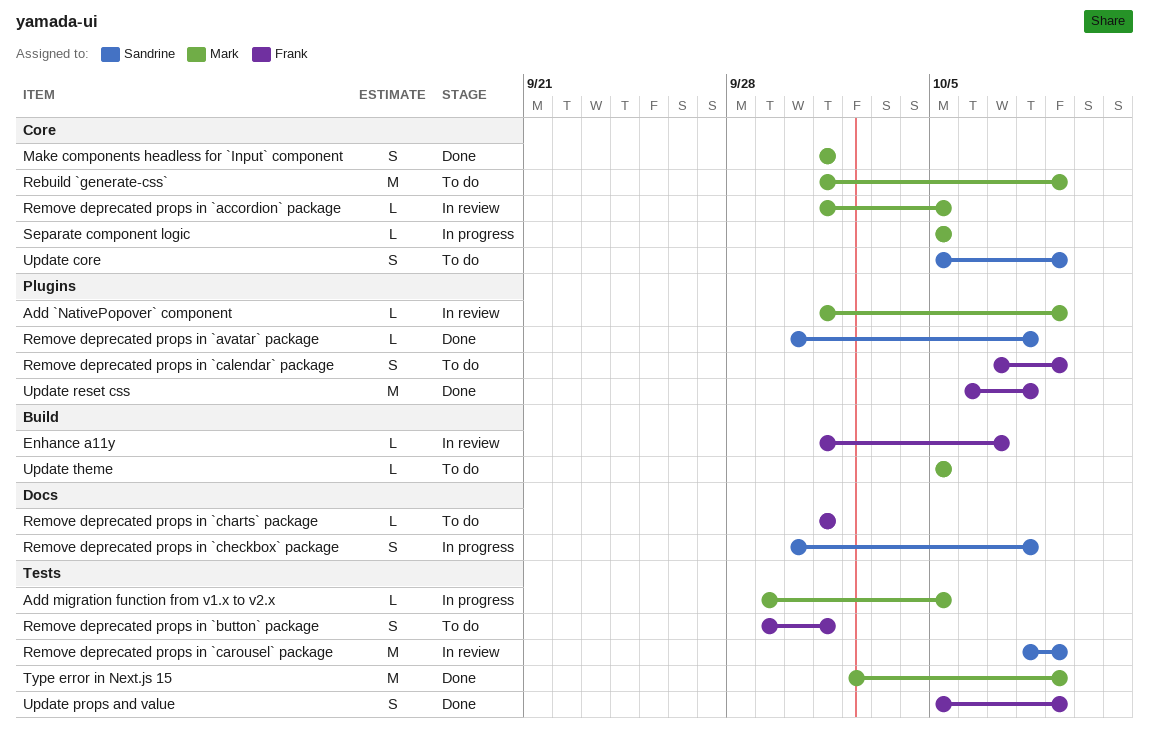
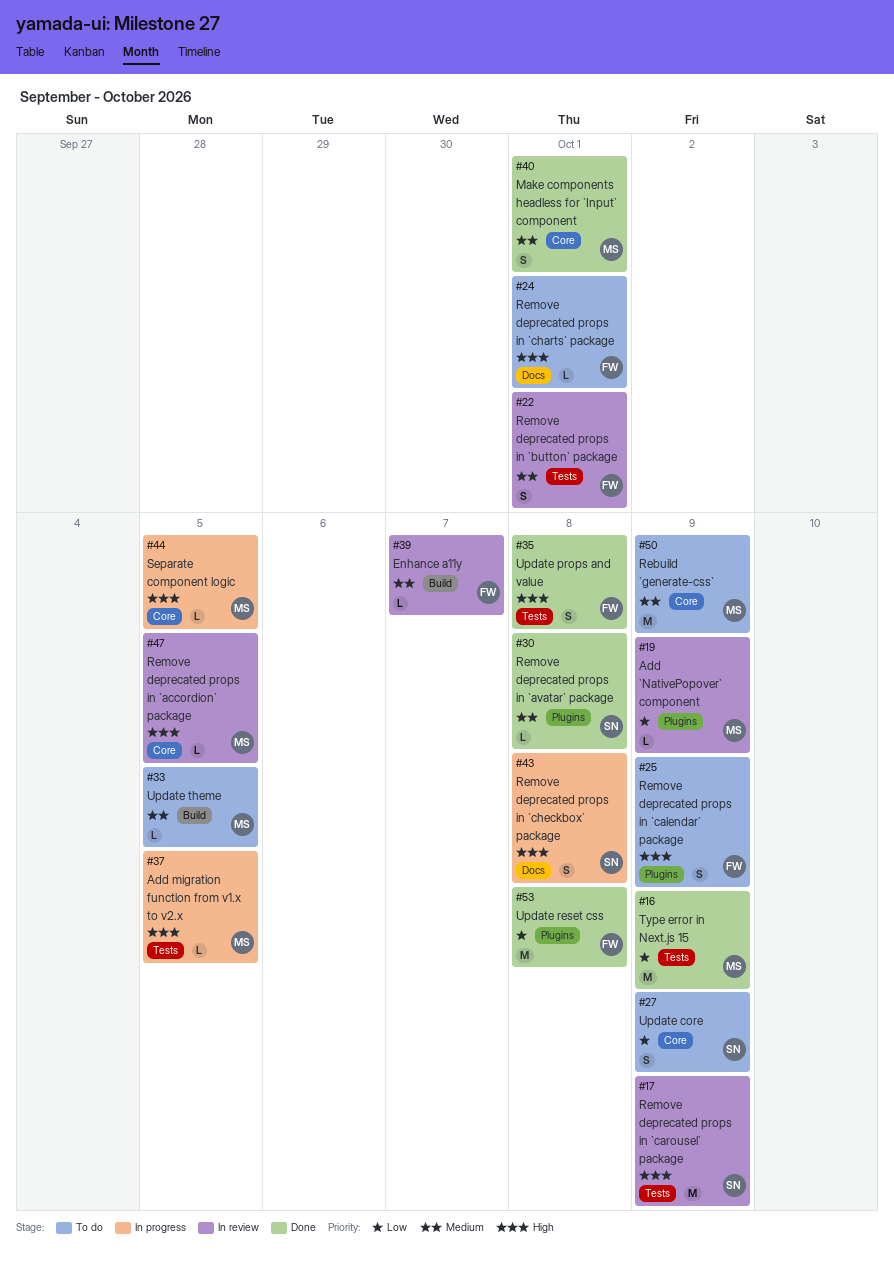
Remove deprecated props in `button` package, status: To do -> In review
Update props and value, due: Oct 9 -> Oct 8

